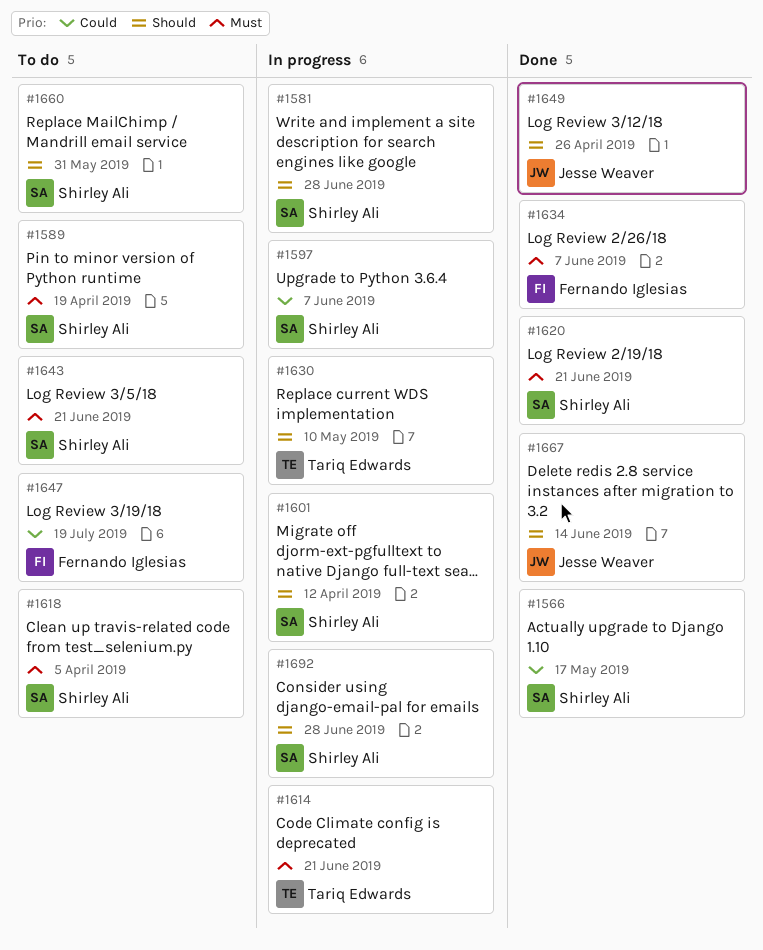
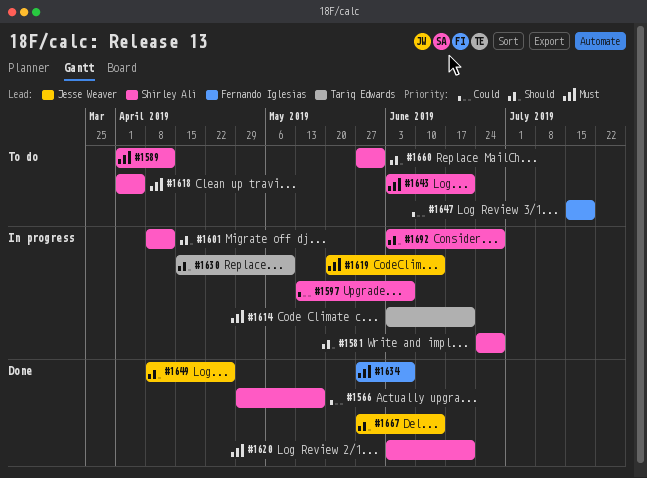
#1589, due: Apr 19 -> Apr 12
#1619: none -> present

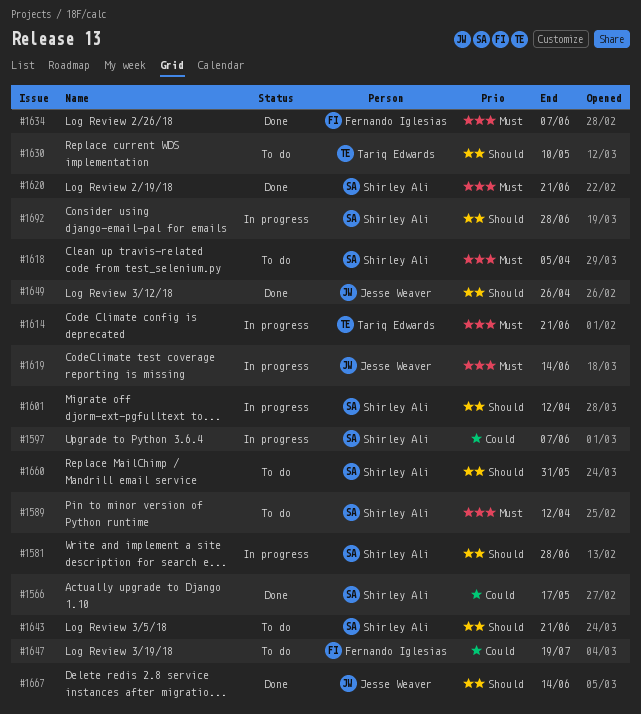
#1630, status: In progress -> To do
#1643, priority: Must -> Should

